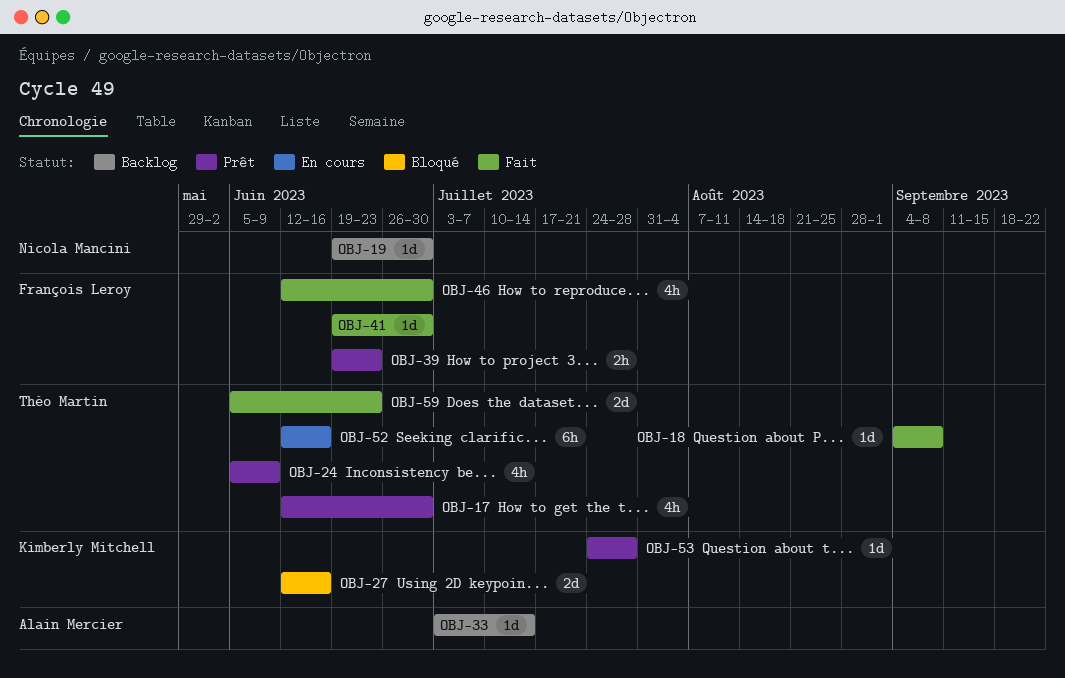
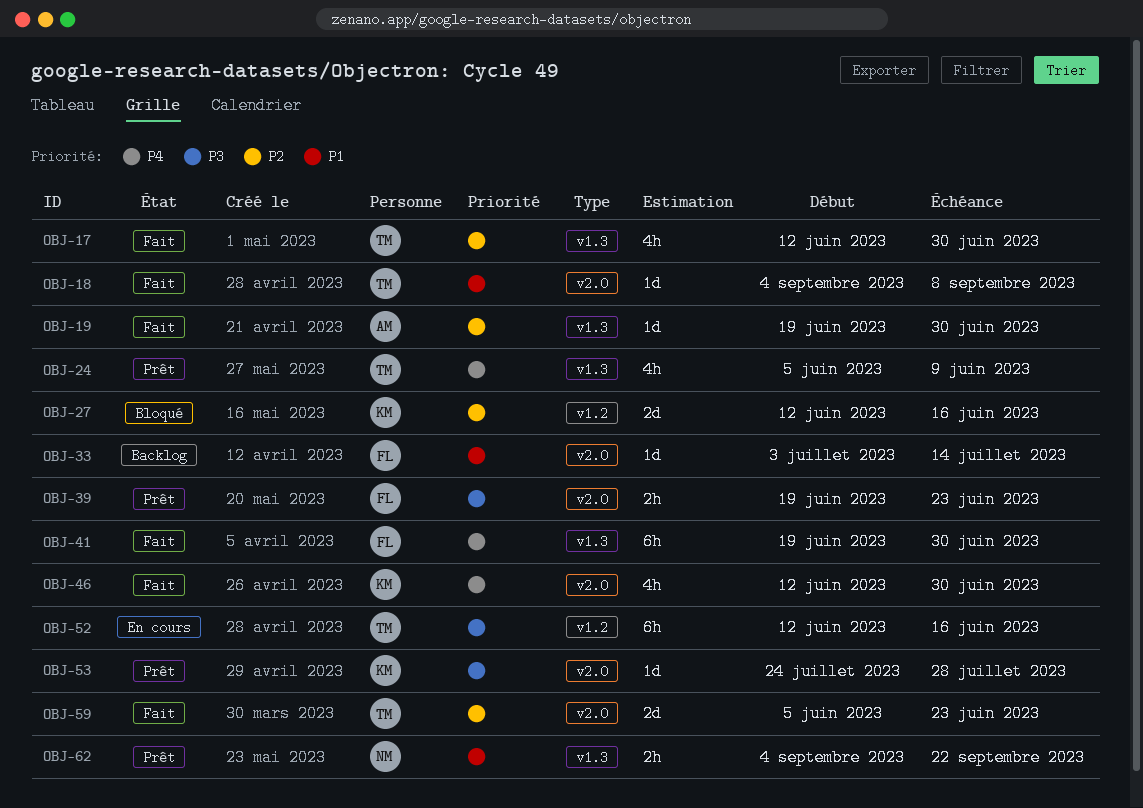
OBJ-17, status: Prêt -> Fait
OBJ-19, status: Backlog -> Fait
OBJ-19, owner: Nicola Mancini -> Alain Mercier
OBJ-33, owner: Alain Mercier -> François Leroy
OBJ-41, estimate: 1d -> 6h
OBJ-46, owner: François Leroy -> Kimberly Mitchell
OBJ-62: none -> present

